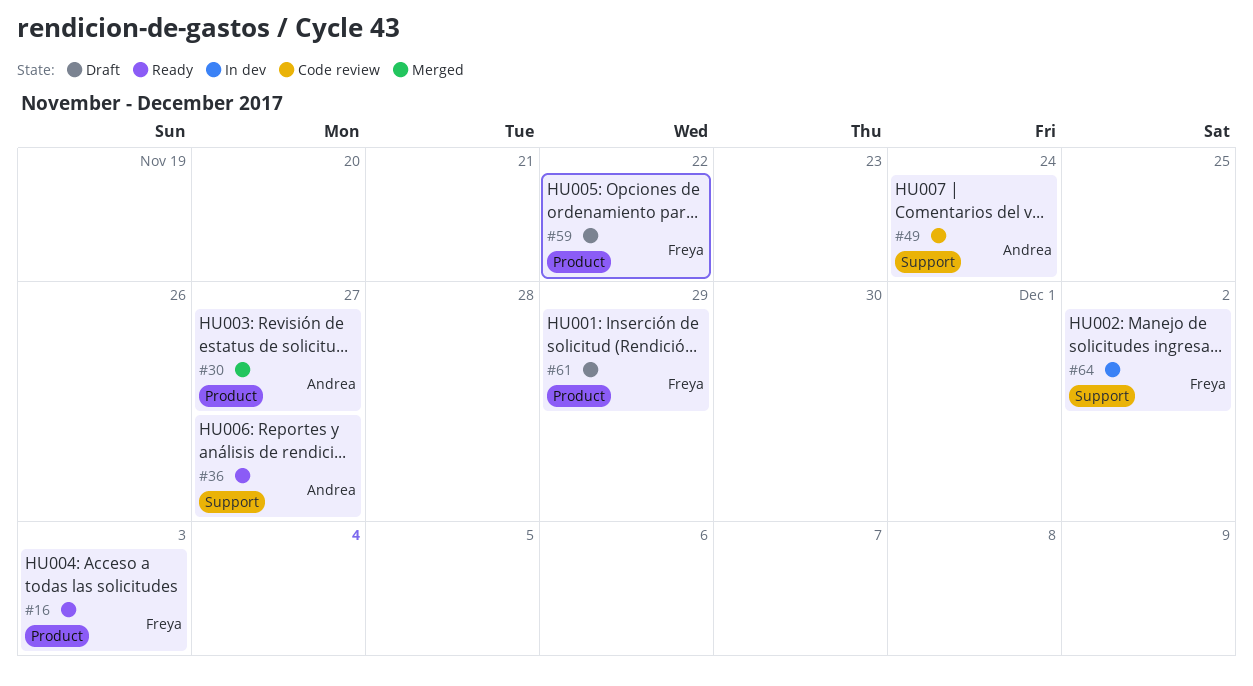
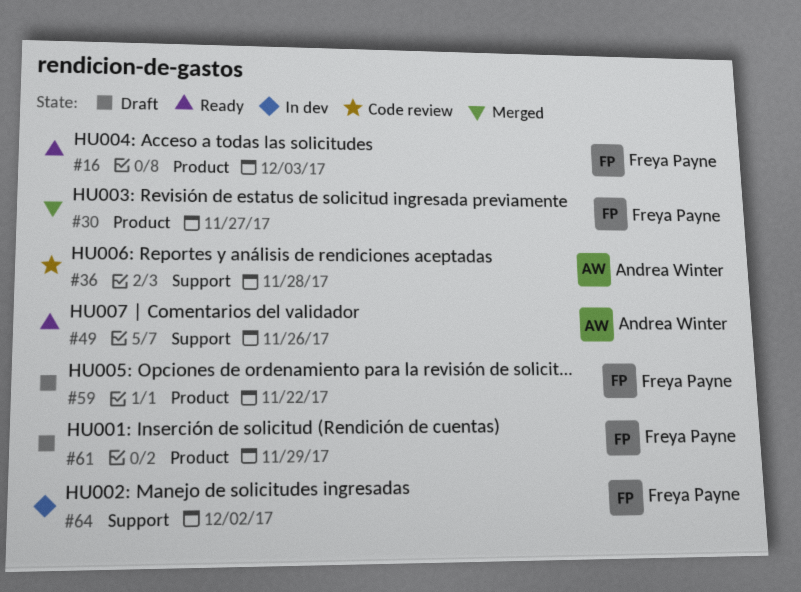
#30, owner: Andrea Winter -> Freya Payne
#36, status: Ready -> Code review
#36, due: Nov 27 -> Nov 28
#49, status: Code review -> Ready
#49, due: Nov 24 -> Nov 26

